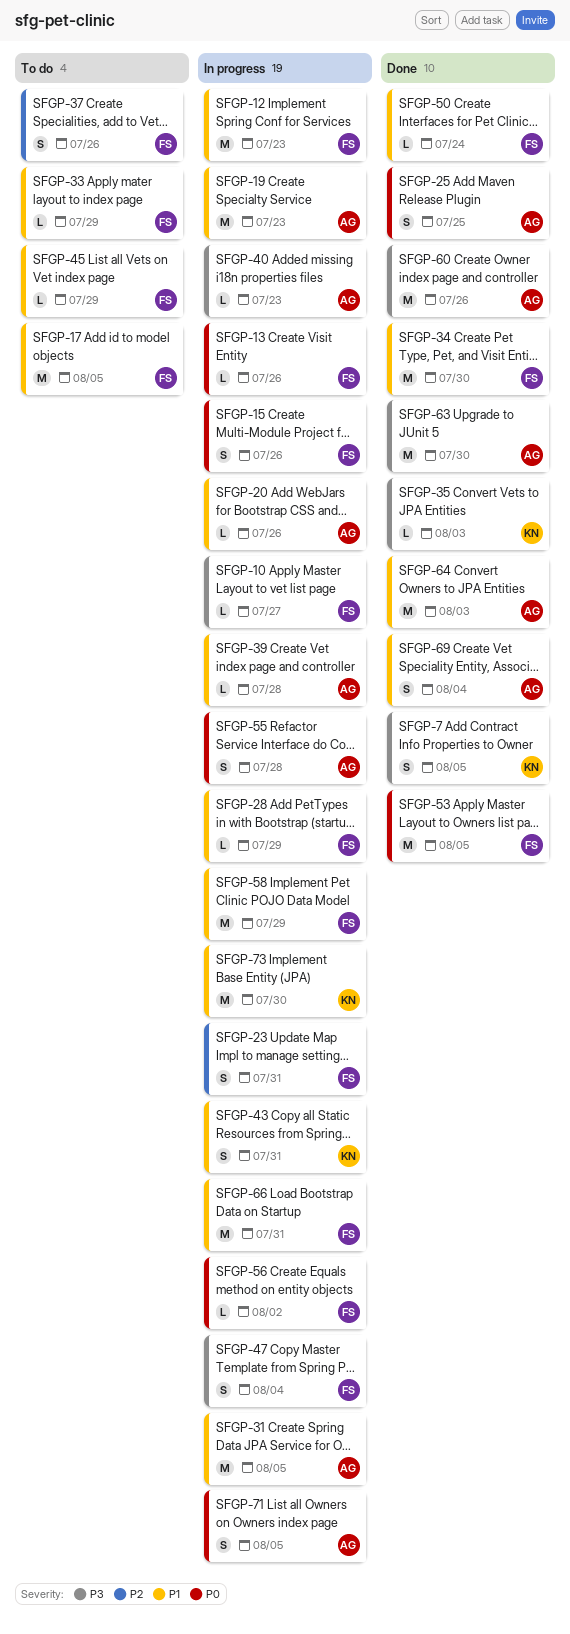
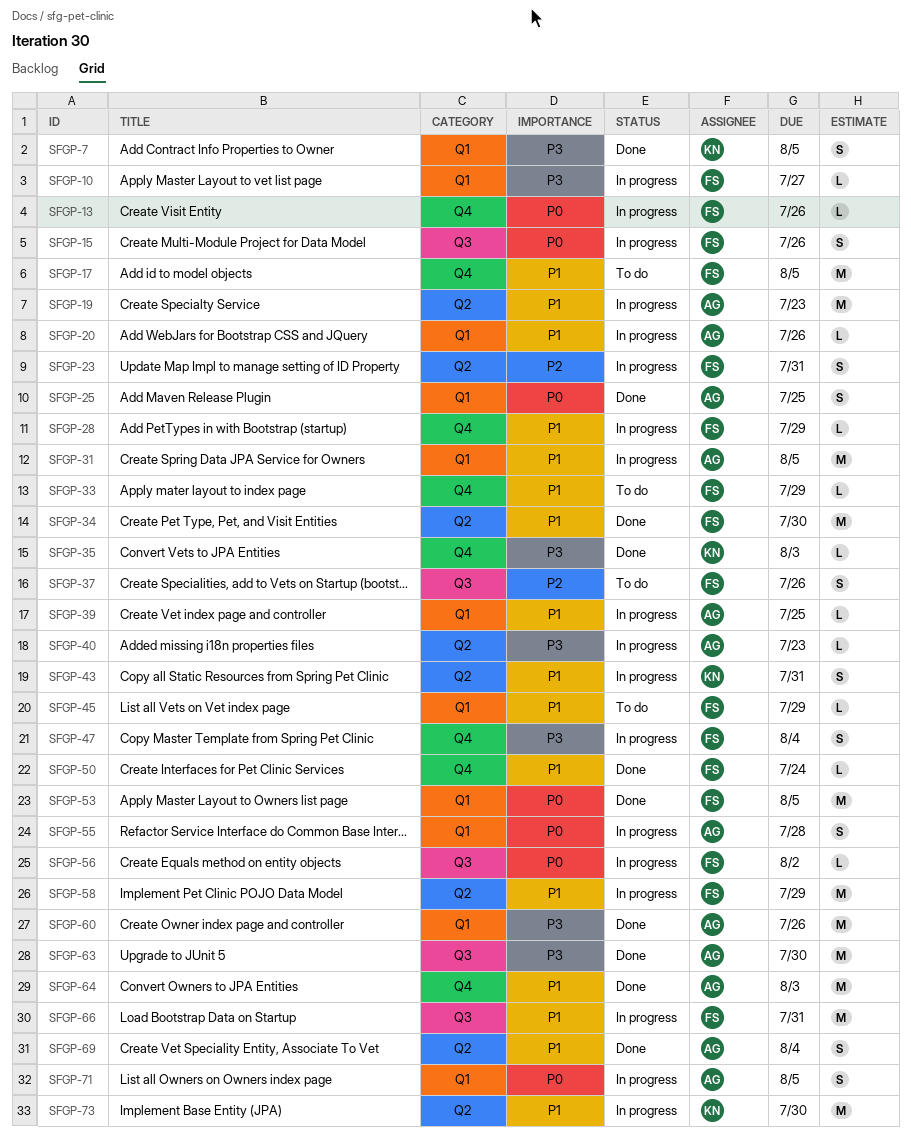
SFGP-12: present -> none
SFGP-39, due: Jul 28 -> Jul 25

